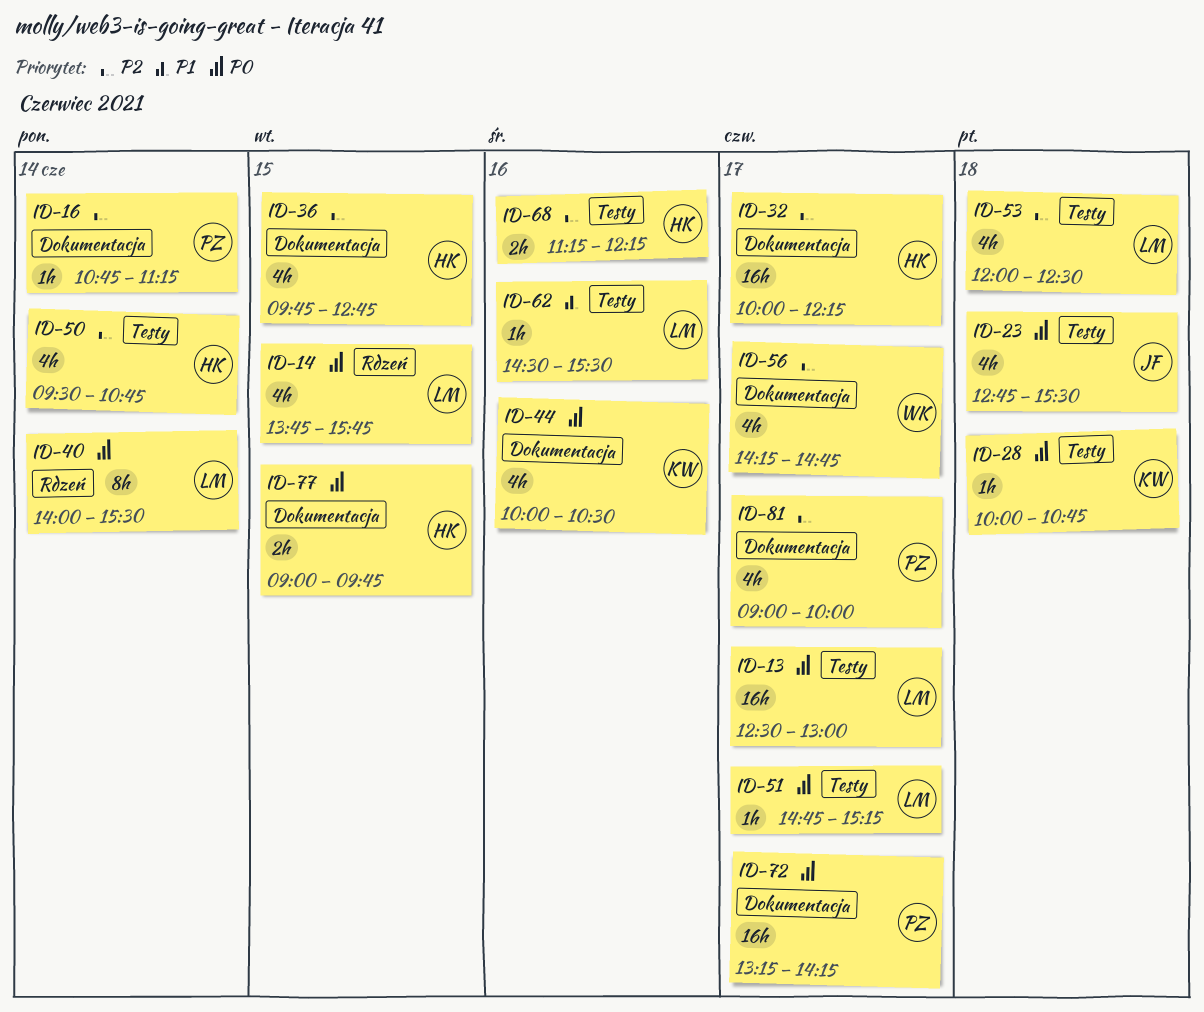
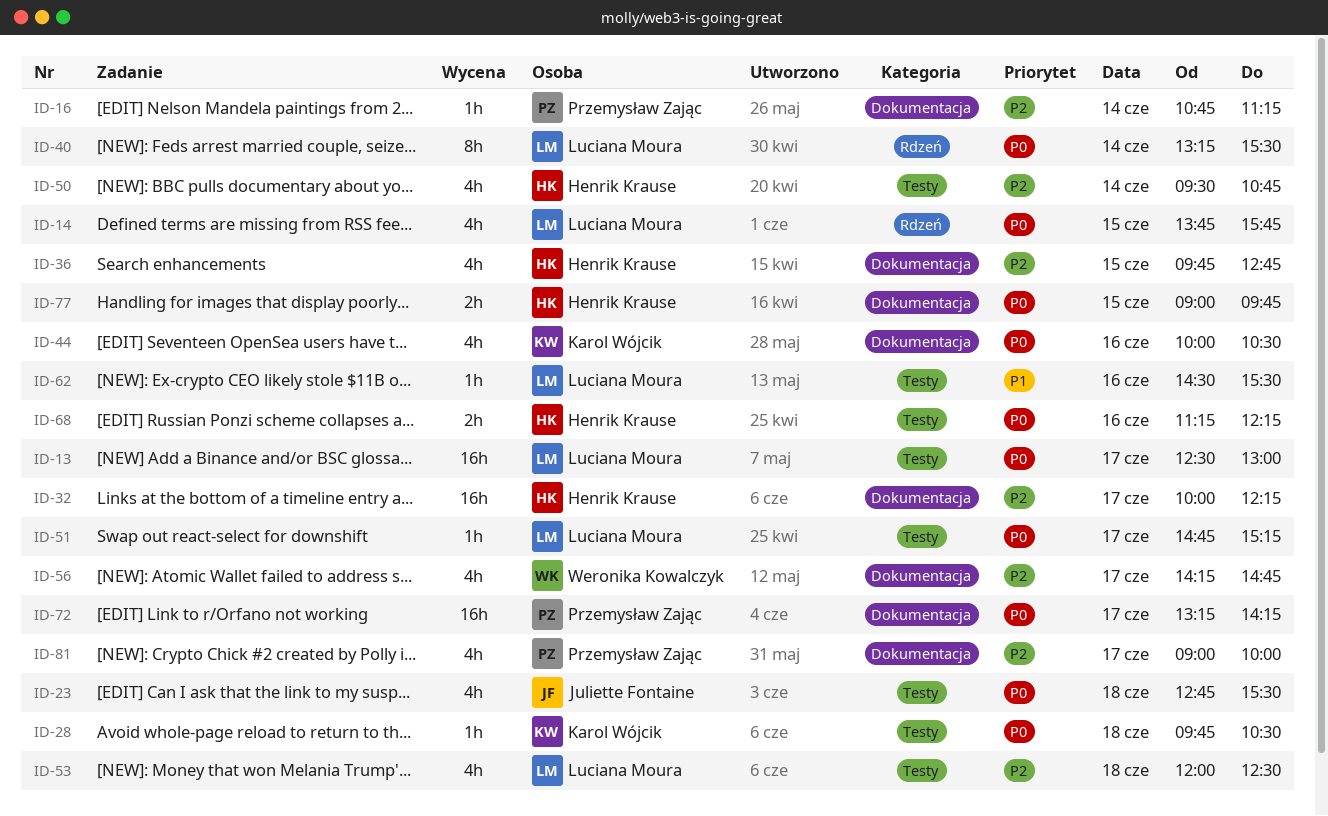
ID-28, begins: 10:00 -> 09:45
ID-28, ends: 10:45 -> 10:30
ID-40, begins: 14:00 -> 13:15
ID-68, priority: P2 -> P0

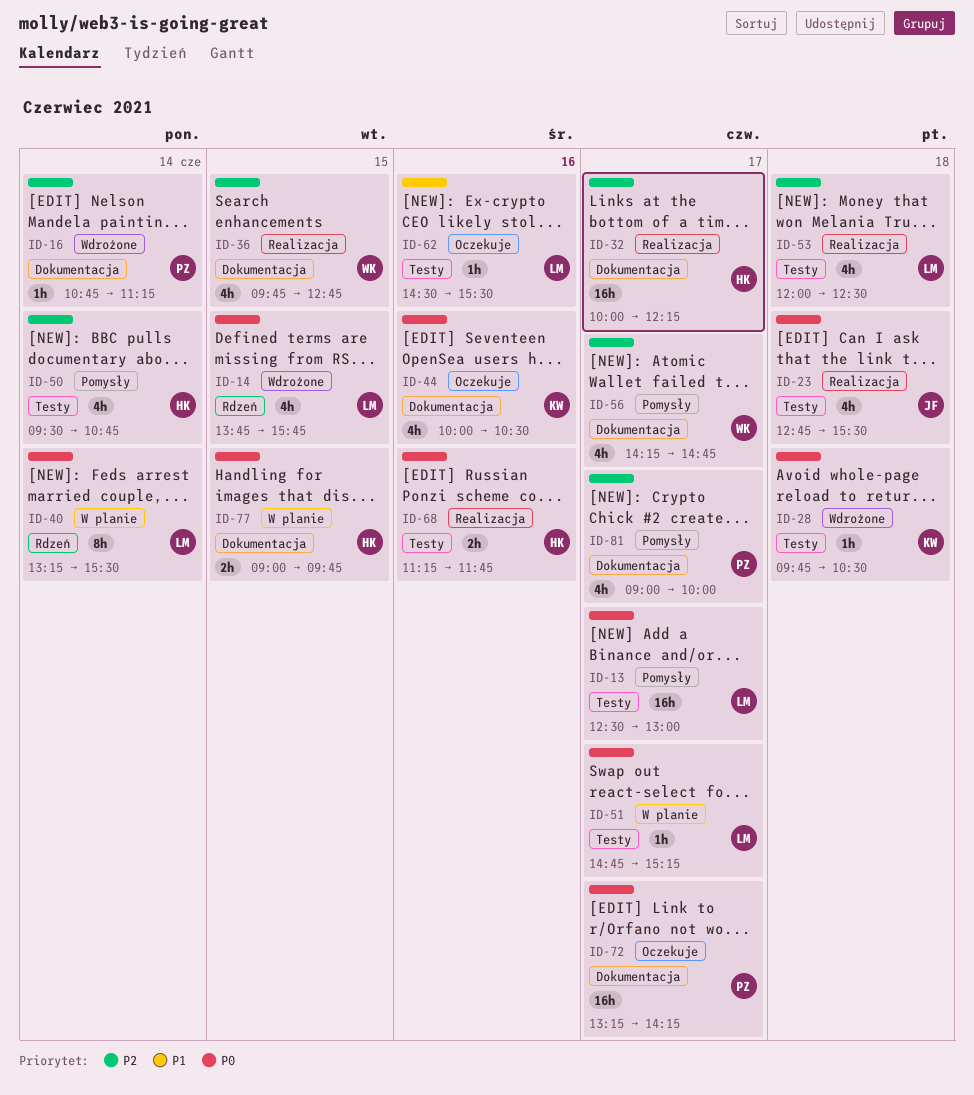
ID-36, owner: Henrik Krause -> Weronika Kowalczyk
ID-68, ends: 12:15 -> 11:45

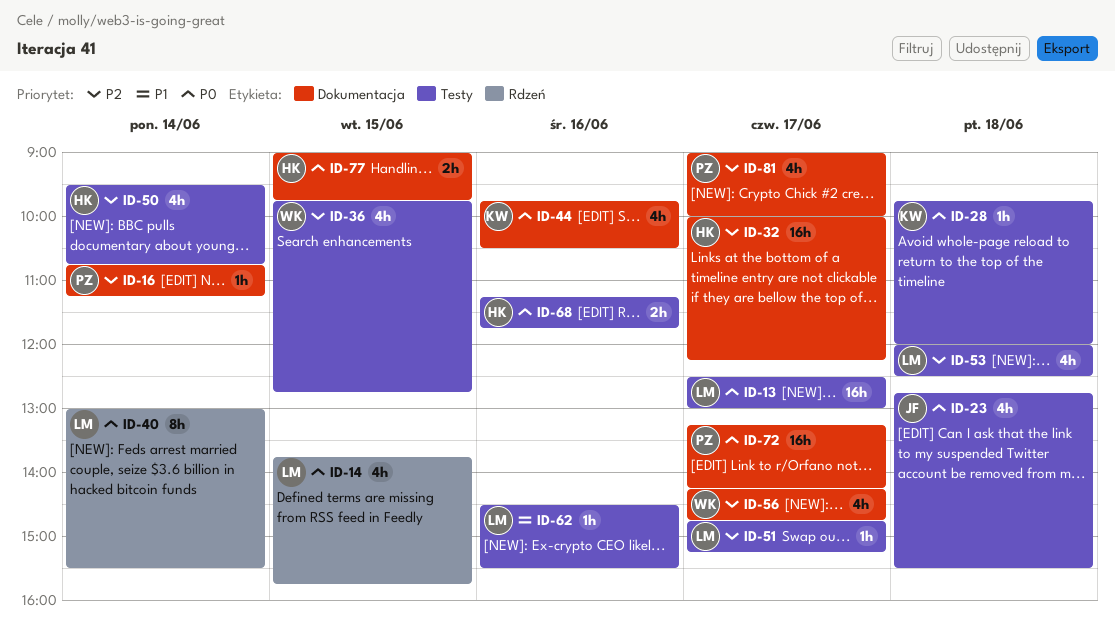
ID-28, ends: 10:30 -> 12:00
ID-36, label: Dokumentacja -> Testy
ID-40, begins: 13:15 -> 13:00
ID-44, begins: 10:00 -> 09:45
ID-51, priority: P0 -> P2

